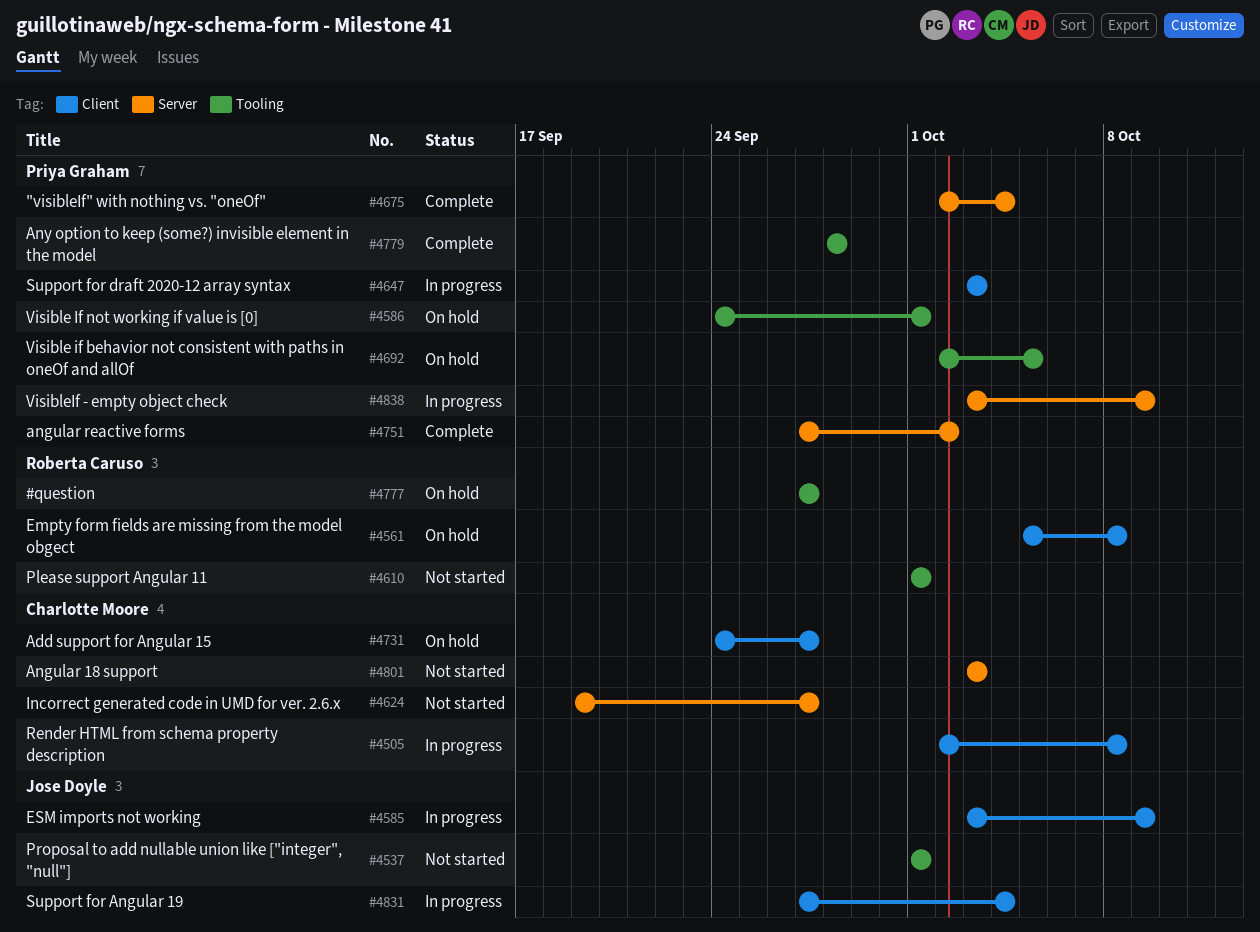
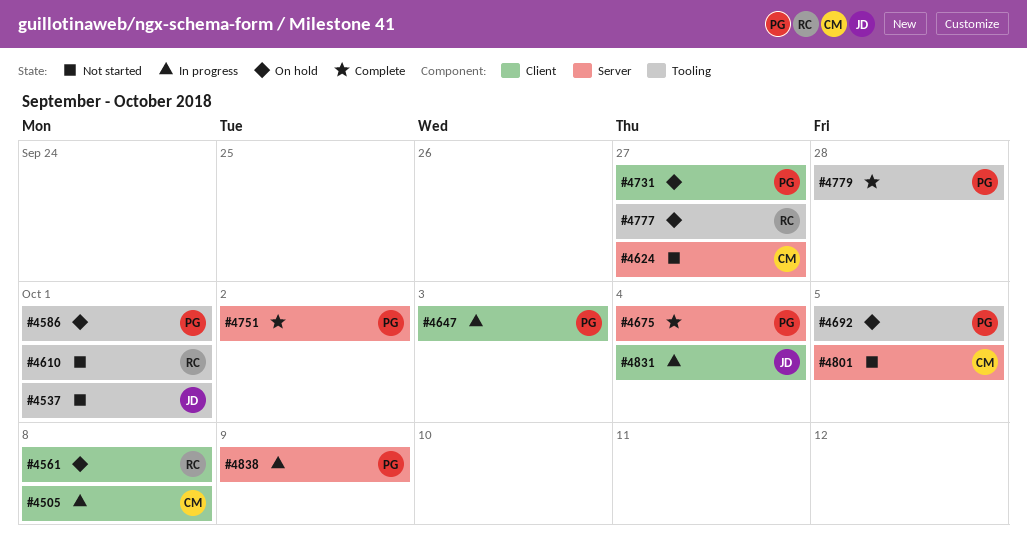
#4585: present -> none
#4731, owner: Charlotte Moore -> Priya Graham
#4801, due: Oct 3 -> Oct 5

